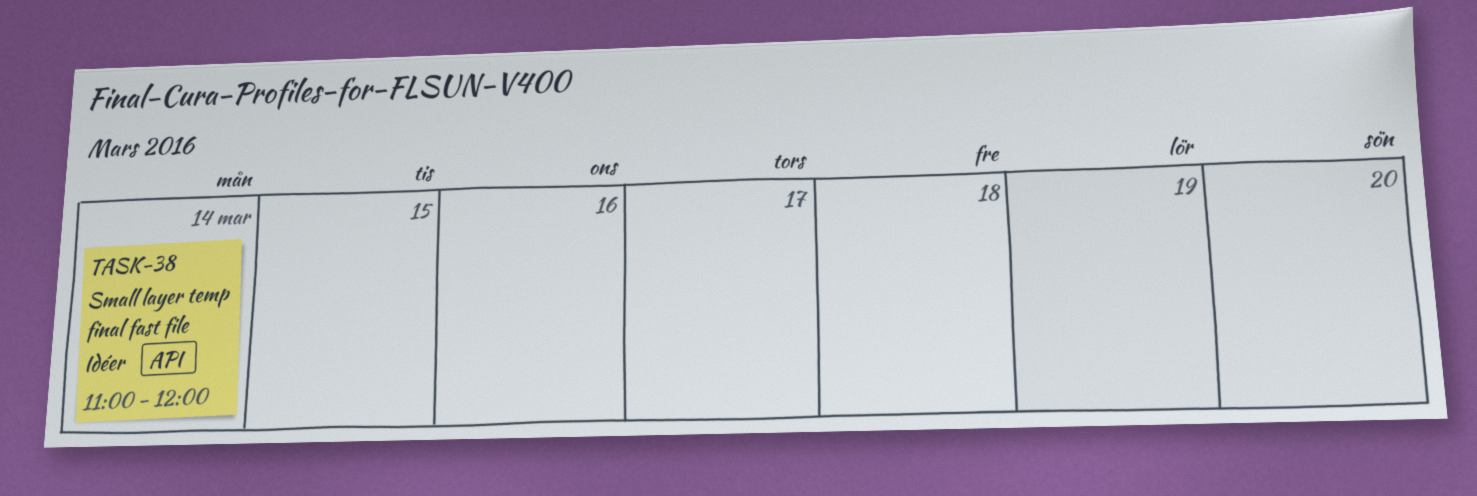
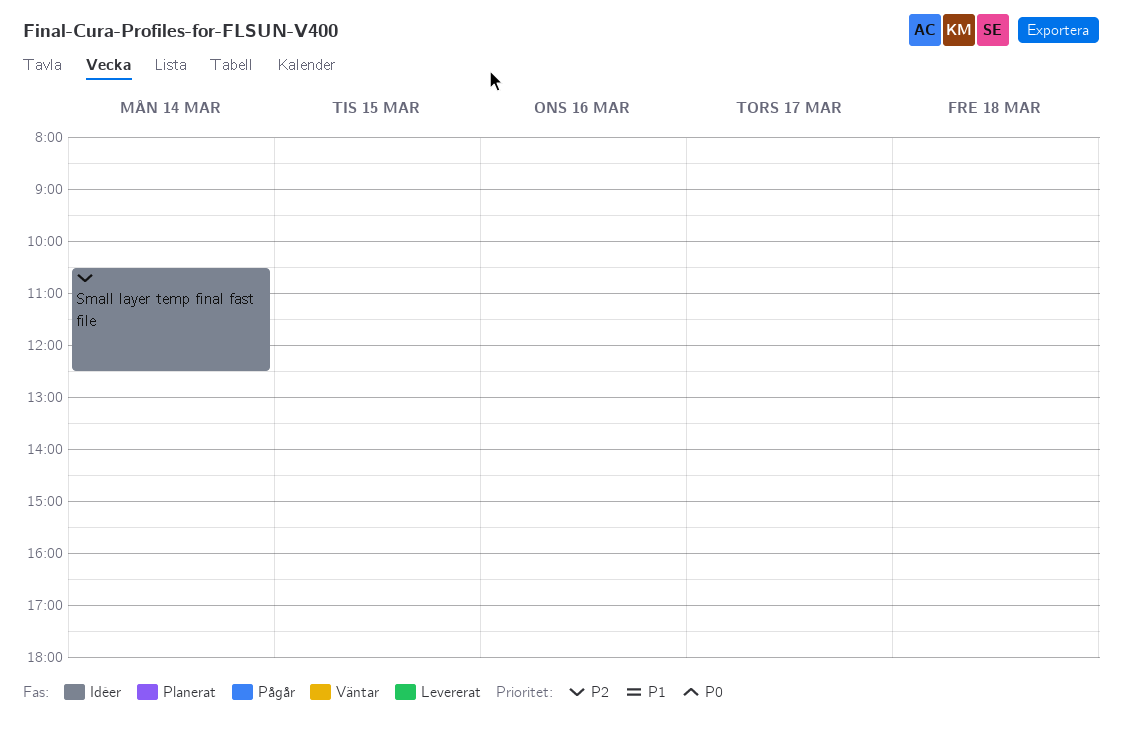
Small layer temp final fast file, begins: 11:00 -> 10:30
Small layer temp final fast file, ends: 12:00 -> 12:30

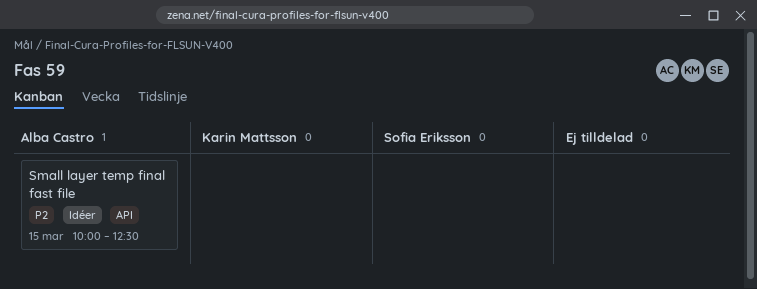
Small layer temp final fast file, day: Mar 14 -> Mar 15
Small layer temp final fast file, begins: 10:30 -> 10:00

